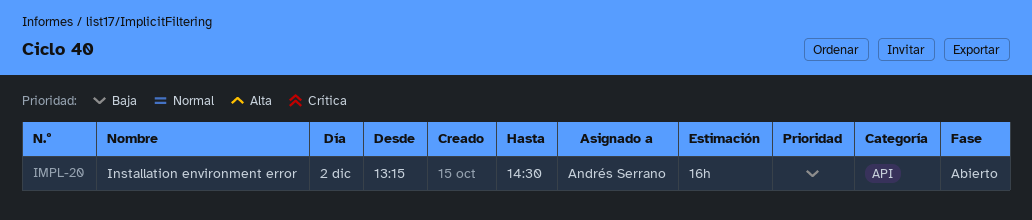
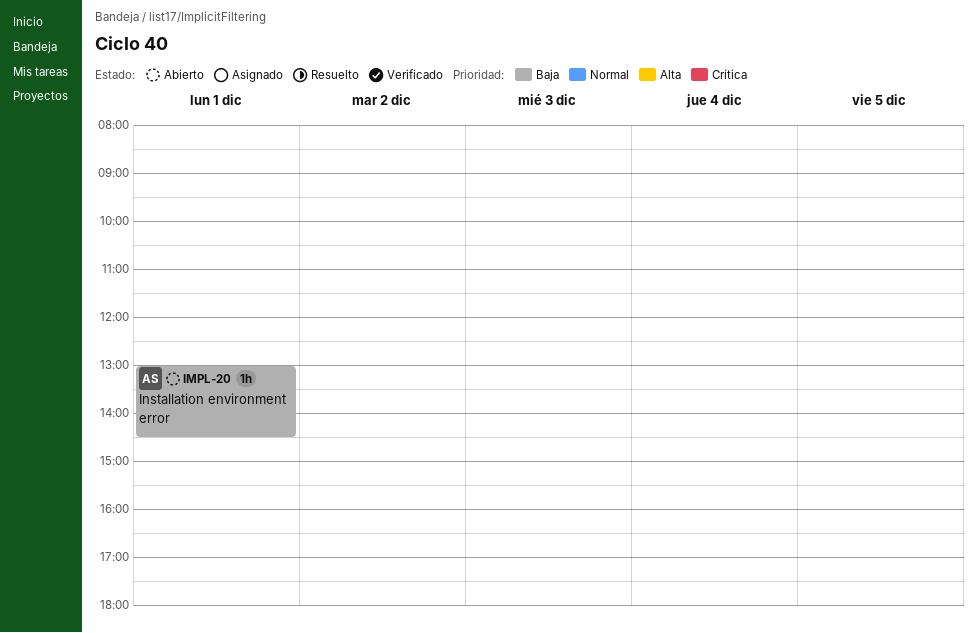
IMPL-20, estimate: 16h -> 1h
IMPL-20, day: Dec 2 -> Dec 1
IMPL-20, begins: 13:15 -> 13:00

